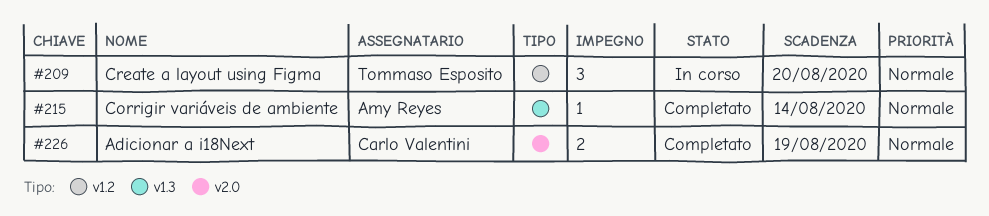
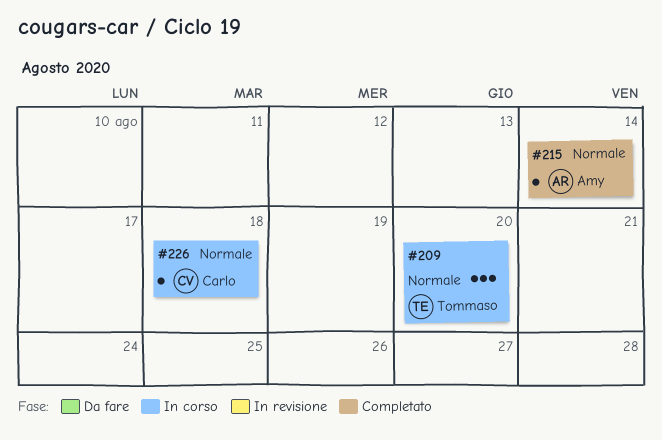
#226, status: Completato -> In corso
#226, estimate: 2 -> 1
#226, due: Aug 19 -> Aug 18

